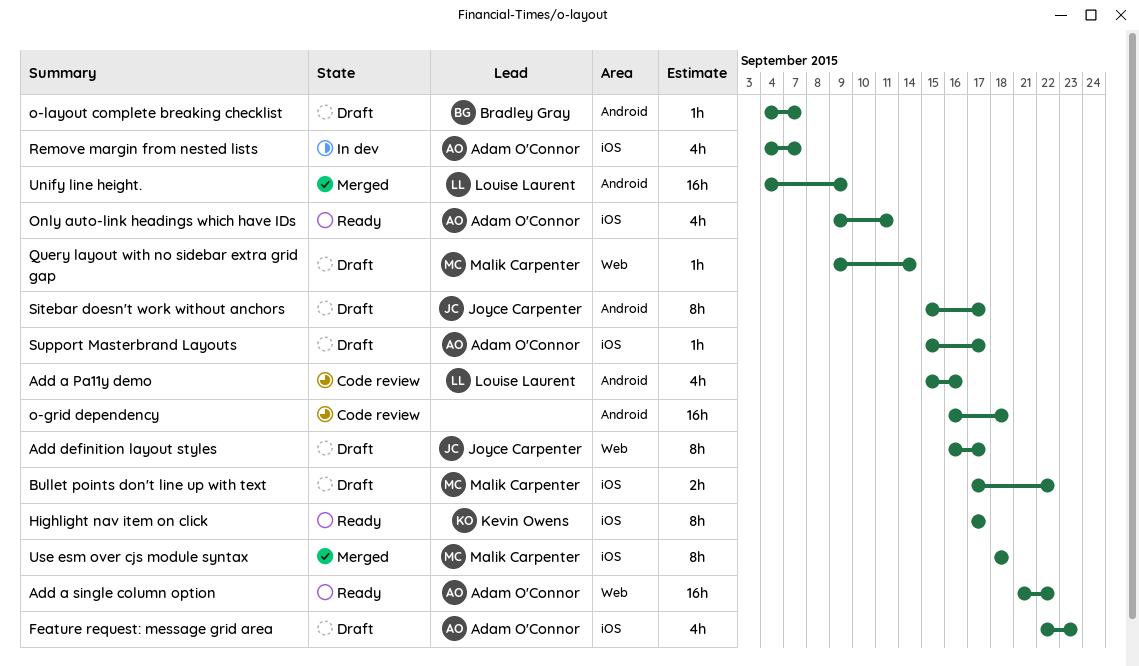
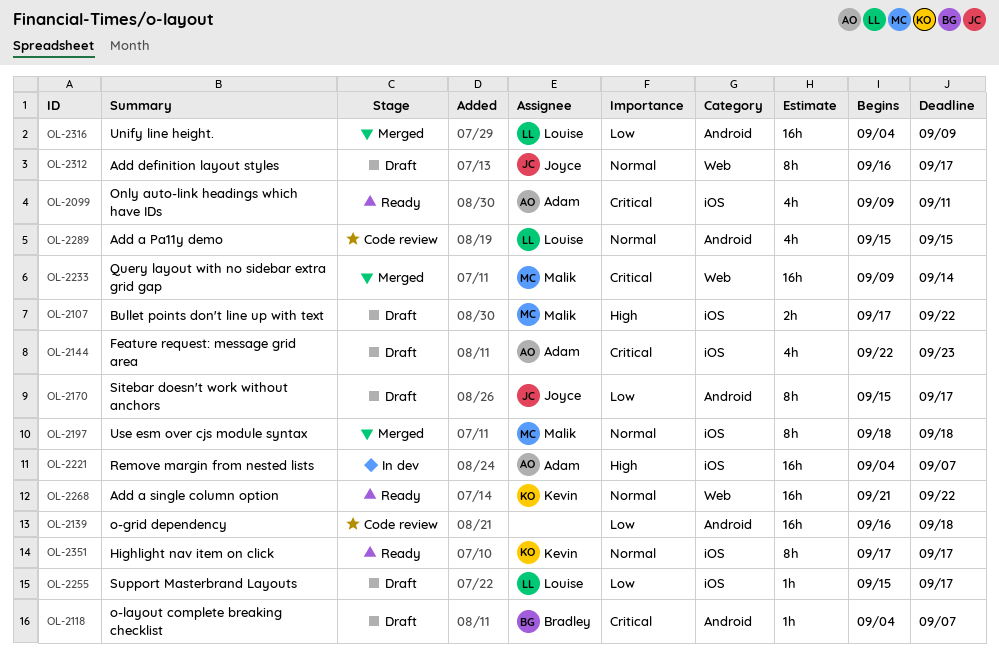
Add a Pa11y demo, due: Sep 16 -> Sep 15
Add a single column option, owner: Adam O'Connor -> Kevin Owens
Query layout with no sidebar extra grid gap, status: Draft -> Merged
Query layout with no sidebar extra grid gap, estimate: 1h -> 16h
Remove margin from nested lists, estimate: 4h -> 16h
Support Masterbrand Layouts, owner: Adam O'Connor -> Louise Laurent

